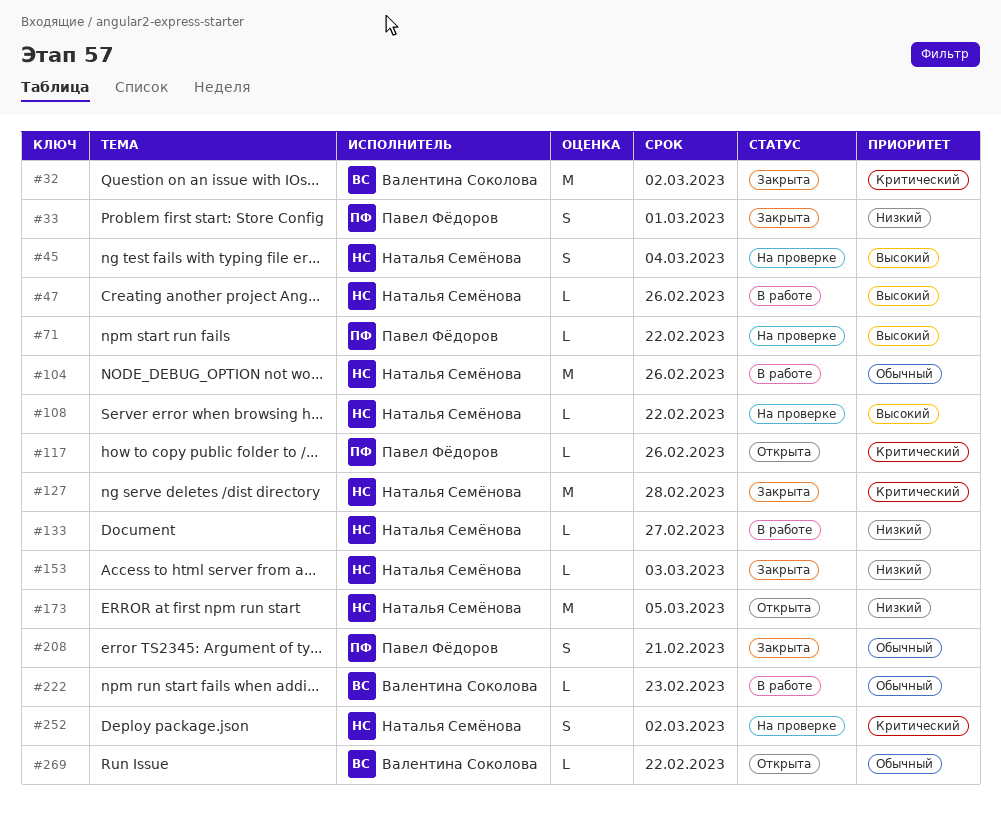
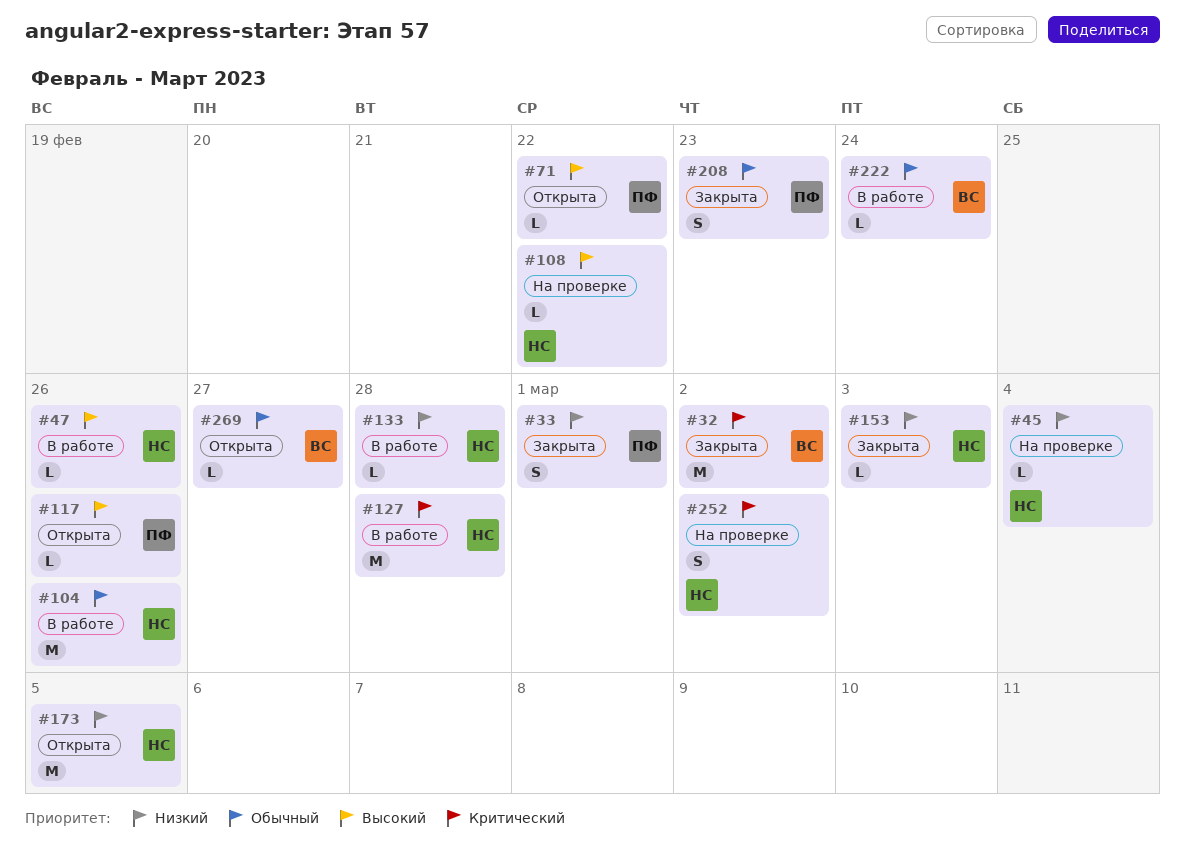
#45, priority: Высокий -> Низкий
#45, estimate: S -> L
#71, status: На проверке -> Открыта
#117, priority: Критический -> Высокий
#127, status: Закрыта -> В работе
#133, due: Feb 27 -> Feb 28
#208, due: Feb 21 -> Feb 23
#222, due: Feb 23 -> Feb 24
#269, due: Feb 22 -> Feb 27

